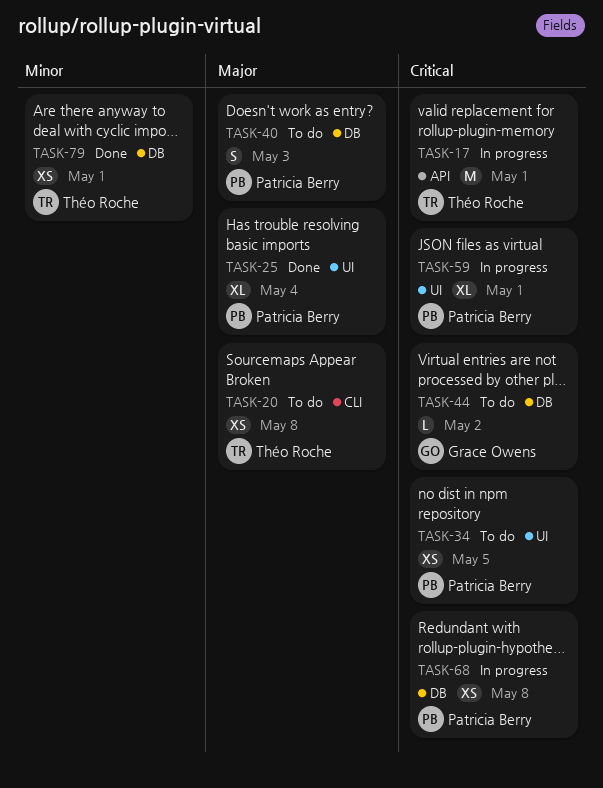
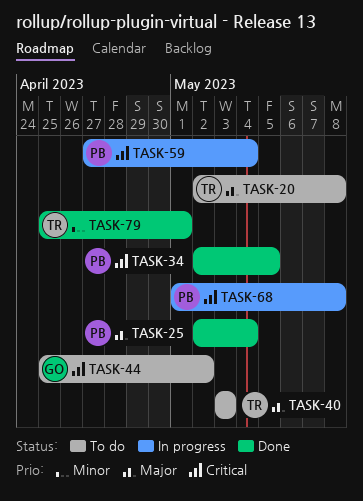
TASK-17: present -> none
TASK-34, status: To do -> Done
TASK-40, owner: Patricia Berry -> Théo Roche
TASK-59, due: May 1 -> May 4

